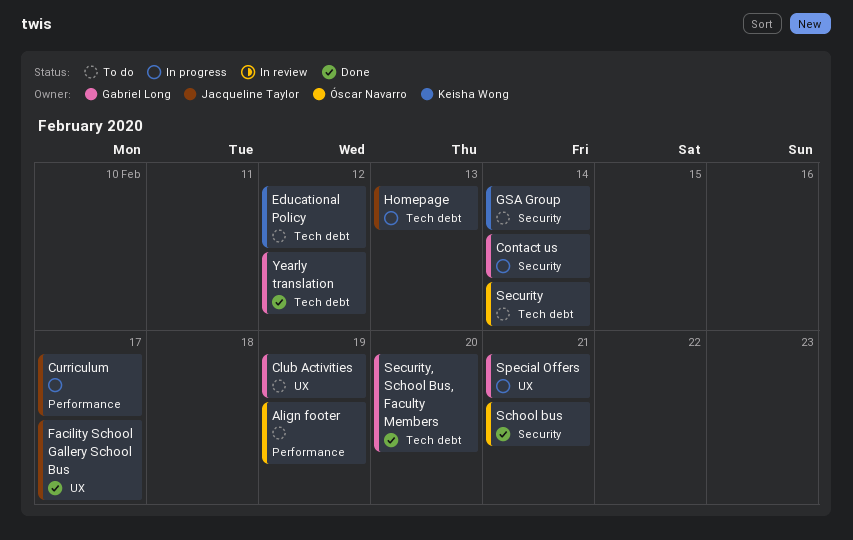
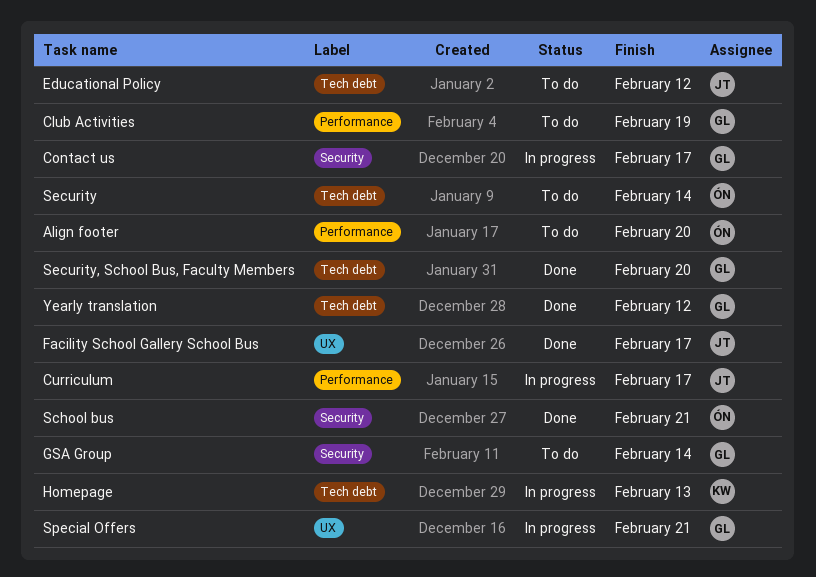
Align footer, due: Feb 19 -> Feb 20
Club Activities, label: UX -> Performance
Contact us, due: Feb 14 -> Feb 17
Educational Policy, owner: Keisha Wong -> Jacqueline Taylor
GSA Group, owner: Keisha Wong -> Gabriel Long
Homepage, owner: Jacqueline Taylor -> Keisha Wong

